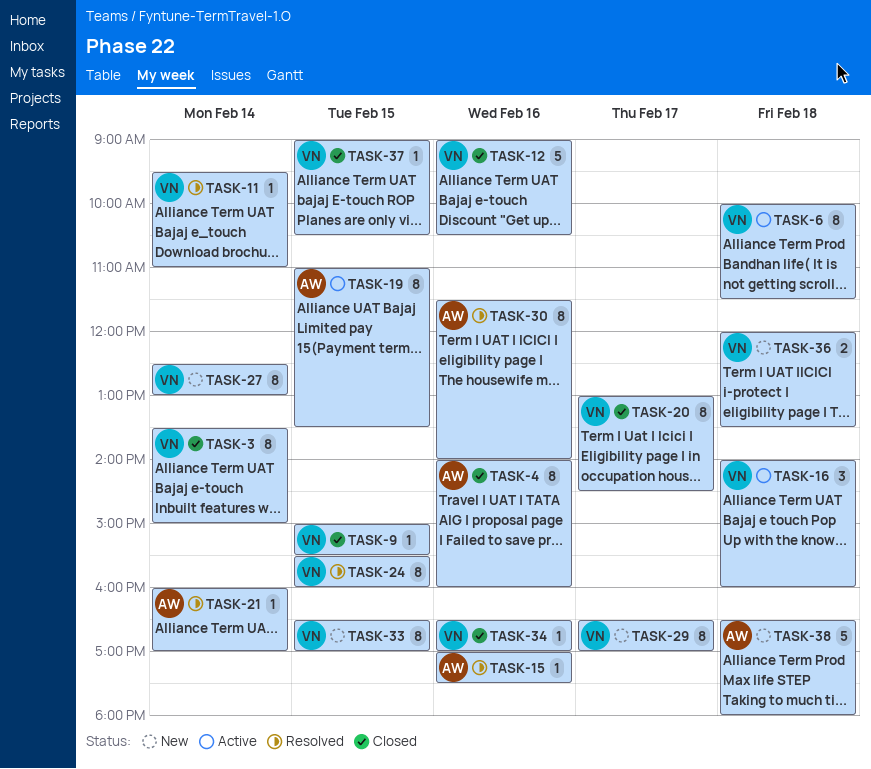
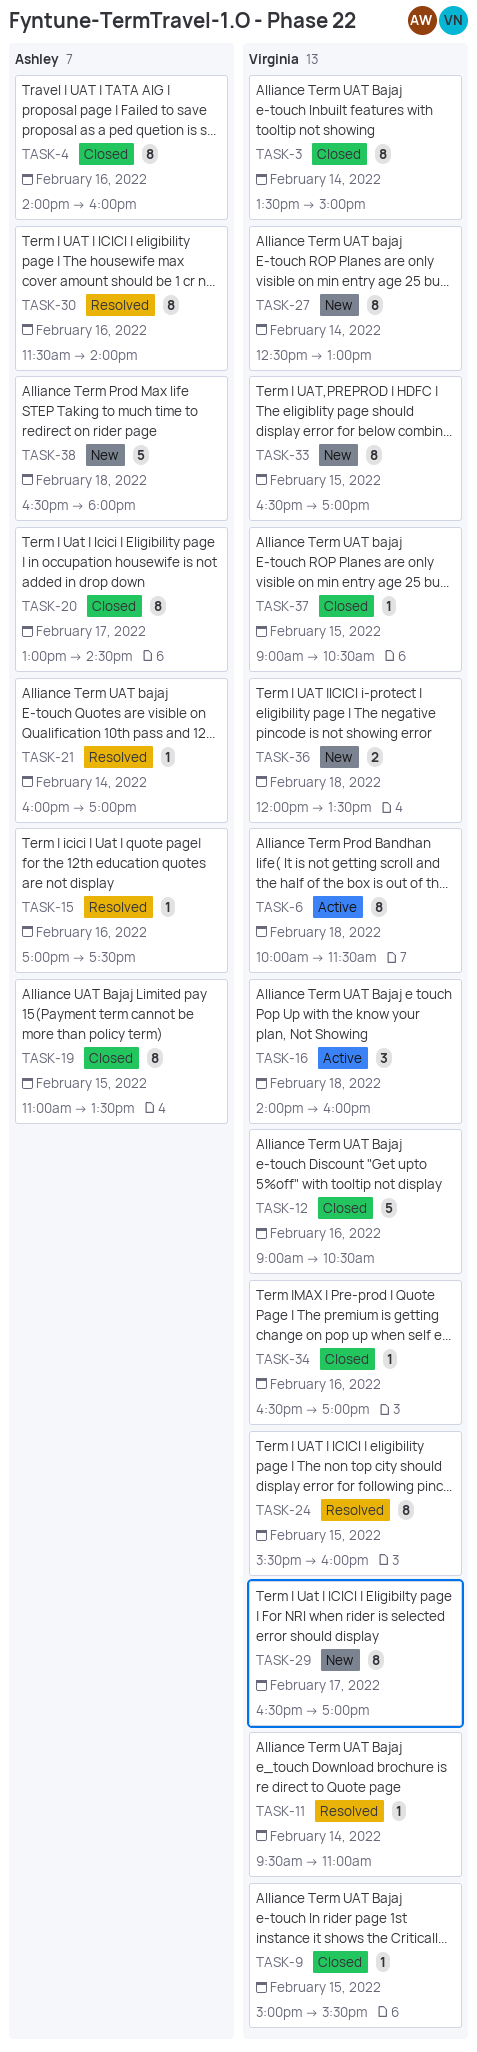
TASK-19, status: Active -> Closed
TASK-20, owner: Virginia -> Ashley

